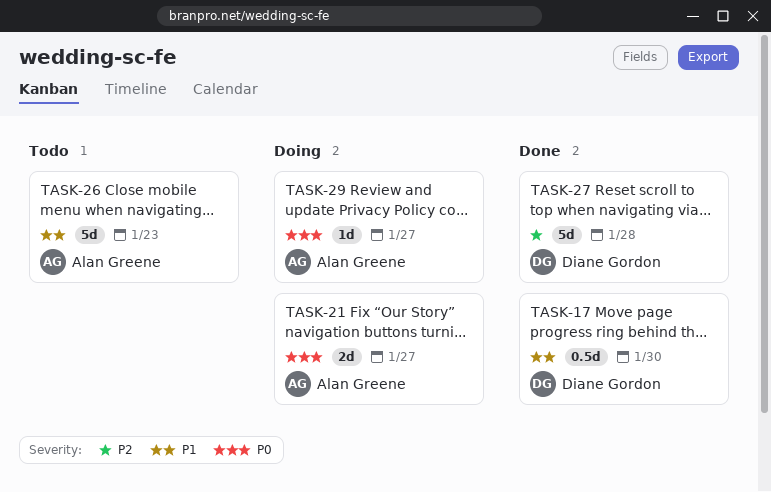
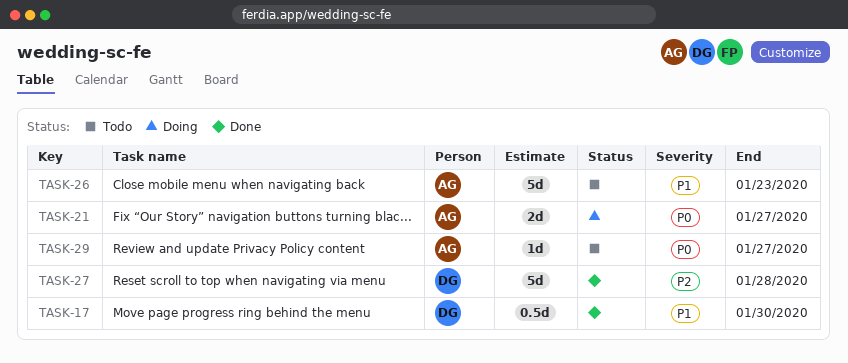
TASK-29, status: Doing -> Todo

